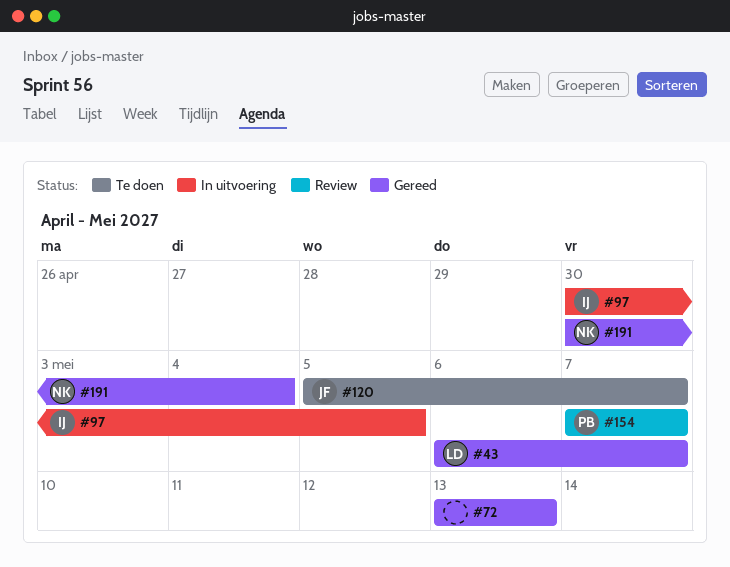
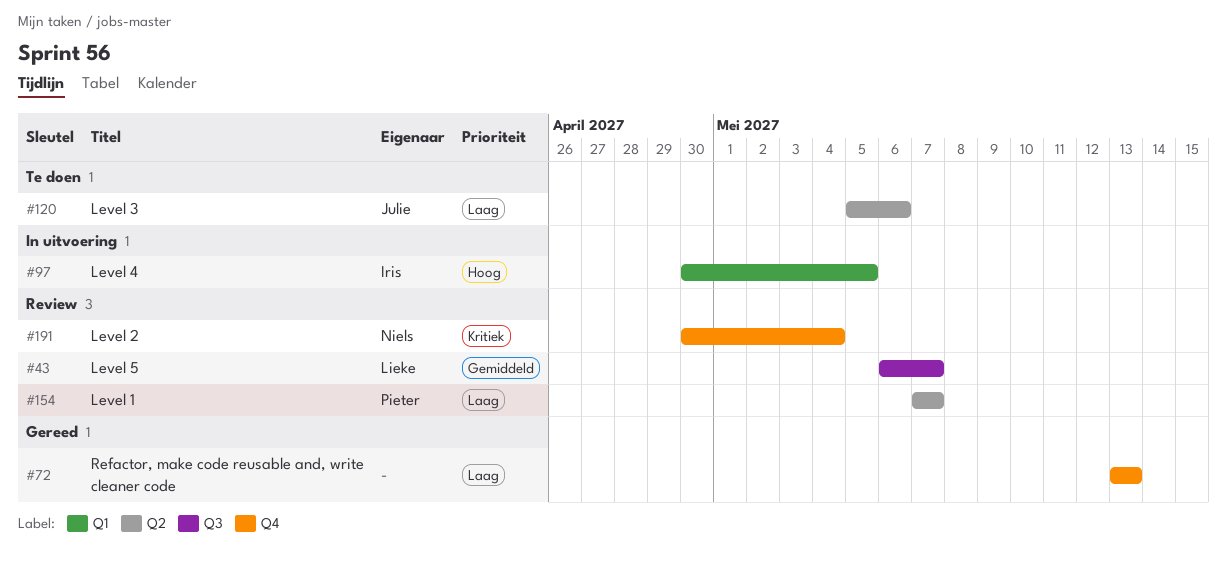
#43, status: Gereed -> Review
#120, due: May 7 -> May 6
#191, status: Gereed -> Review

